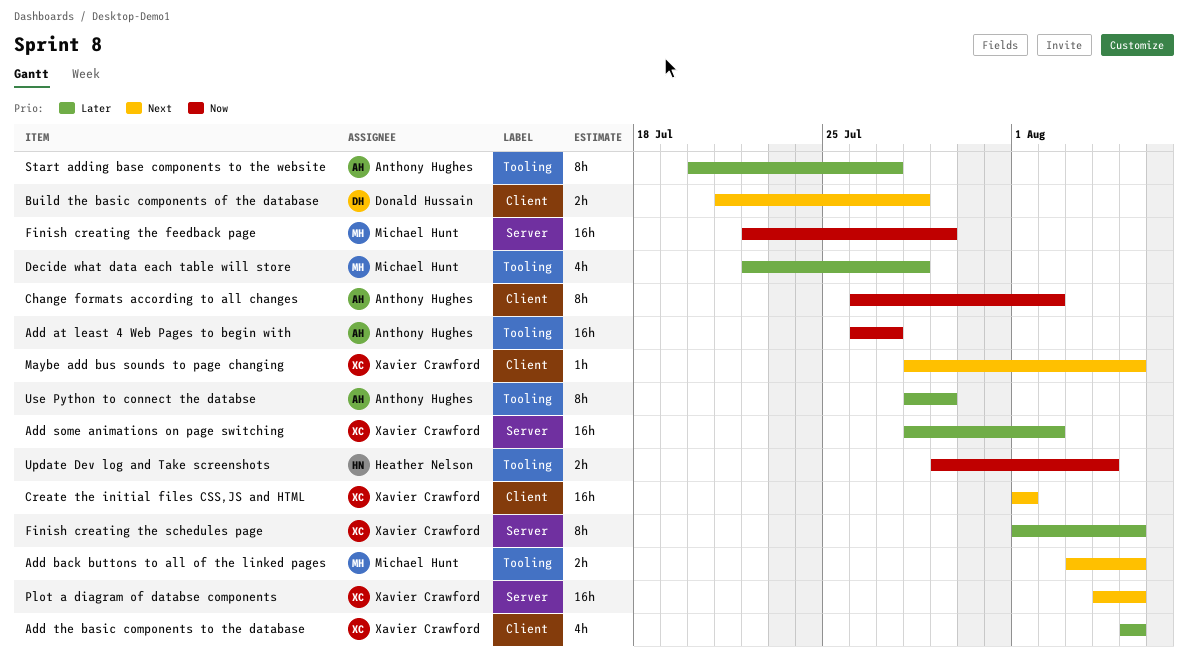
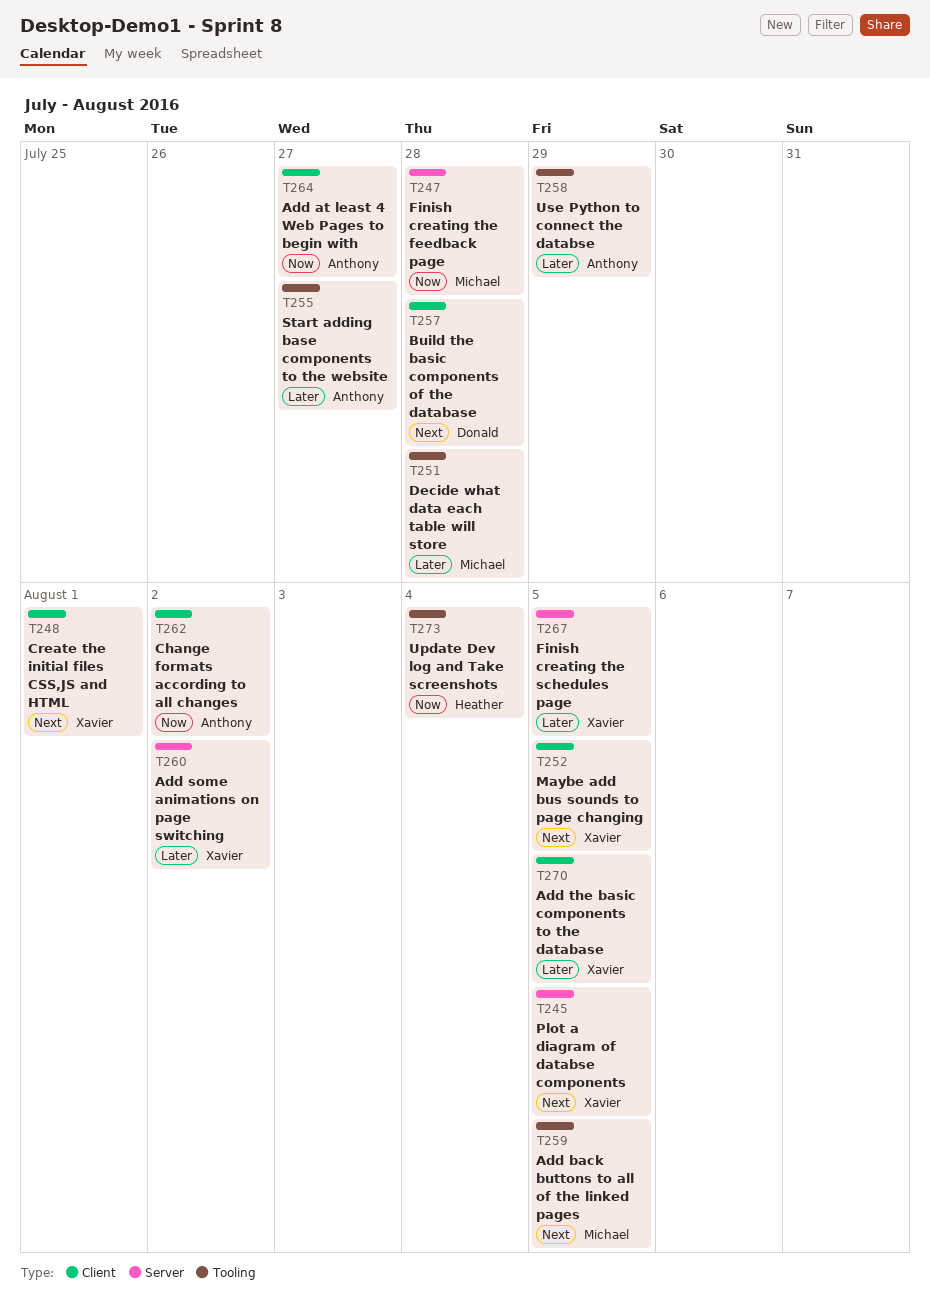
Add at least 4 Web Pages to begin with, label: Tooling -> Client
Finish creating the feedback page, due: Jul 29 -> Jul 28

